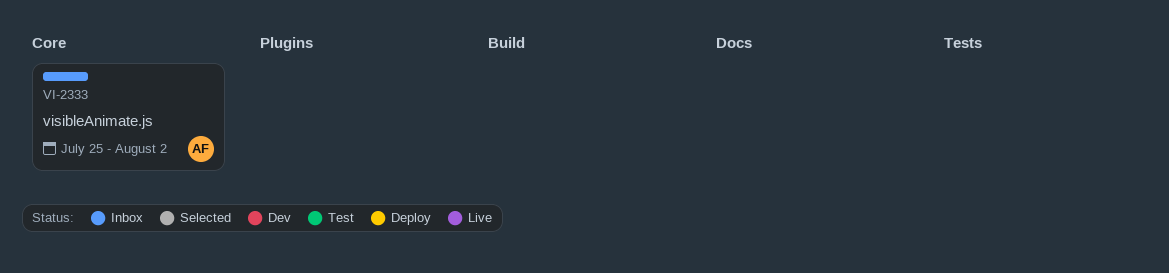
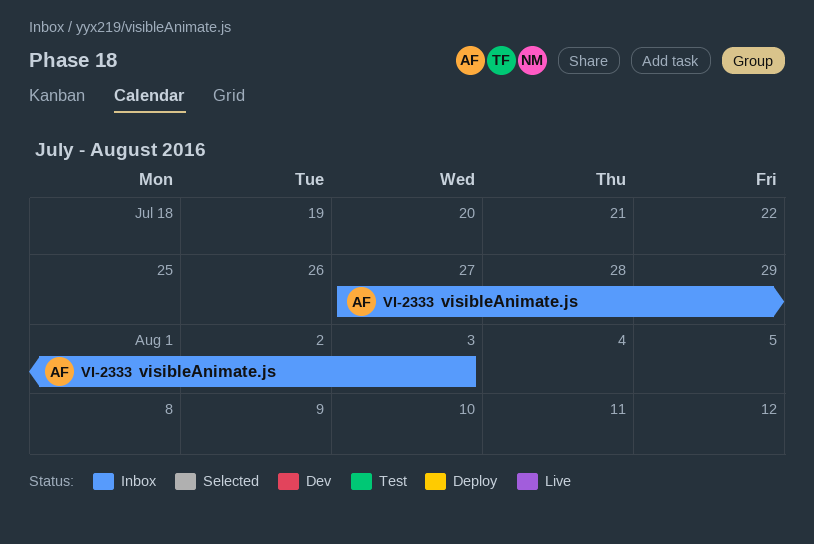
VI-2333, start: Jul 25 -> Jul 27
VI-2333, due: Aug 2 -> Aug 3

